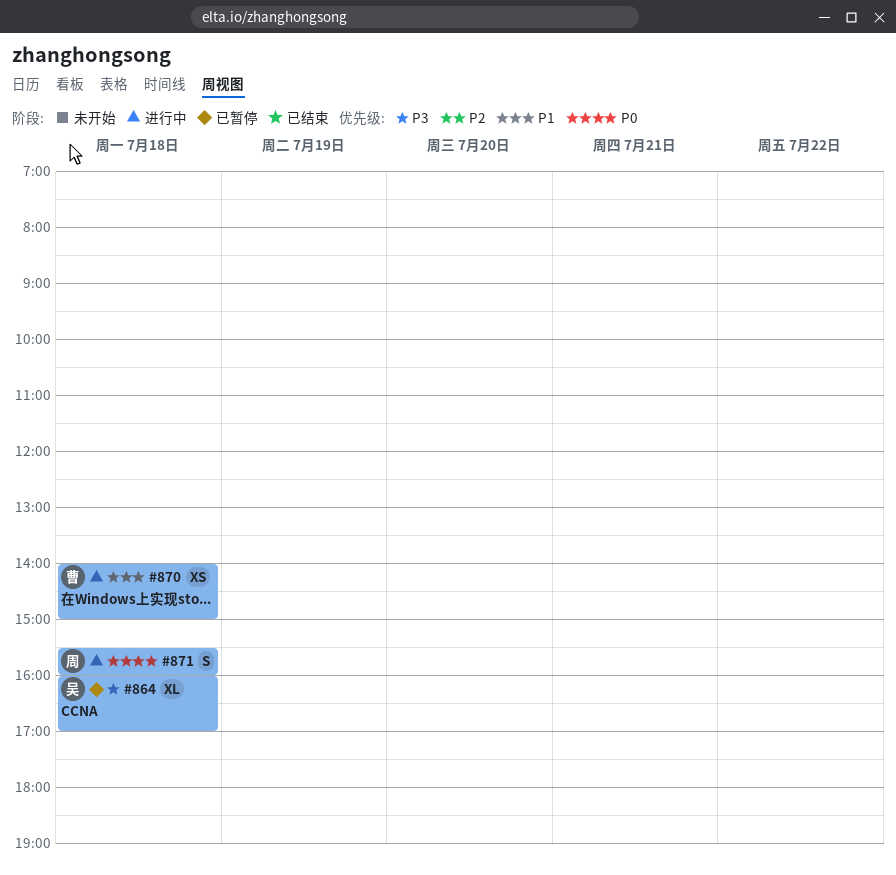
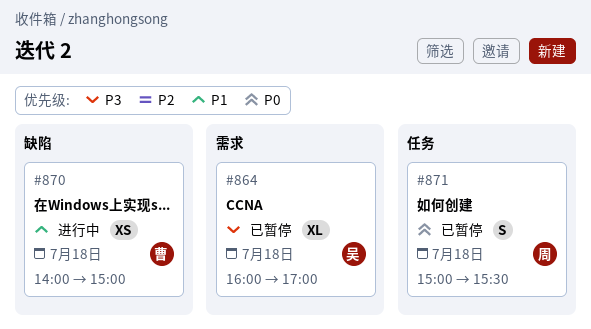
#871, status: 进行中 -> 已暂停
#871, begins: 15:30 -> 15:00
#871, ends: 16:00 -> 15:30

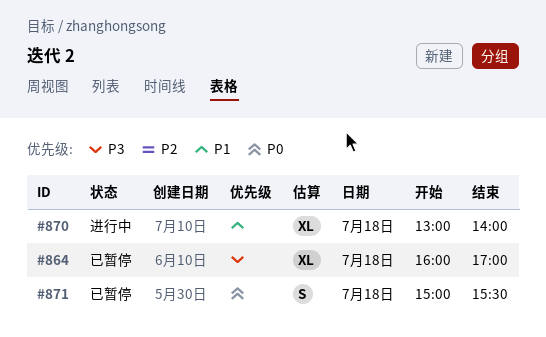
#870, estimate: XS -> XL
#870, begins: 14:00 -> 13:00
#870, ends: 15:00 -> 14:00

